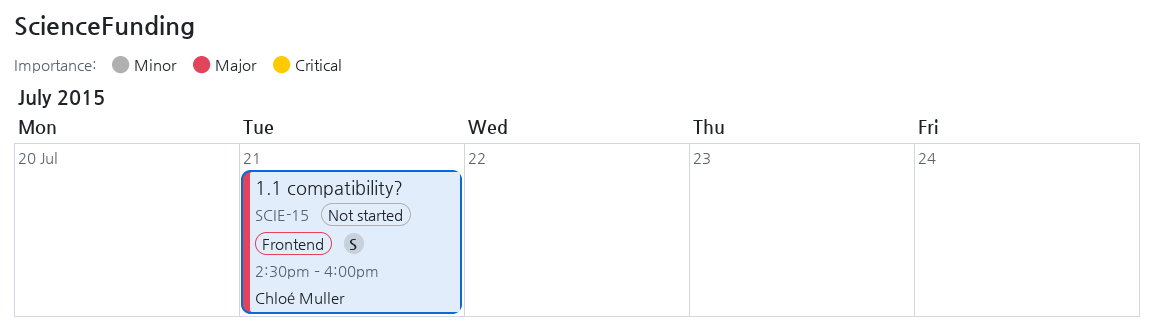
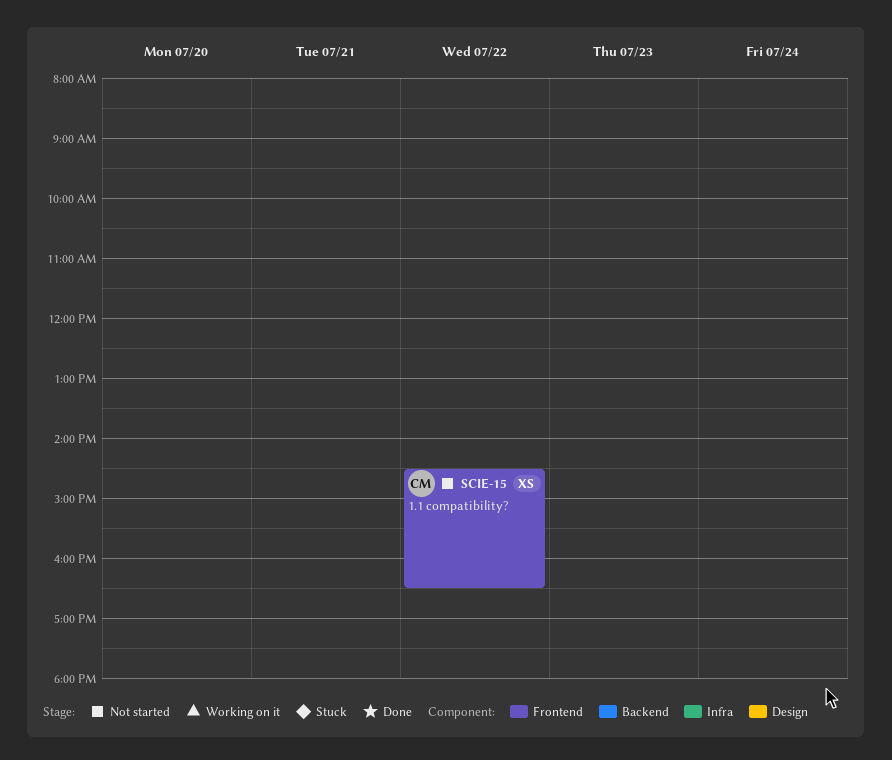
SCIE-15, estimate: S -> XS
SCIE-15, day: Jul 21 -> Jul 22
SCIE-15, ends: 16:00 -> 16:30

